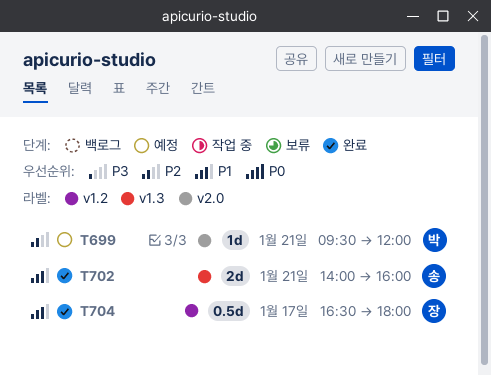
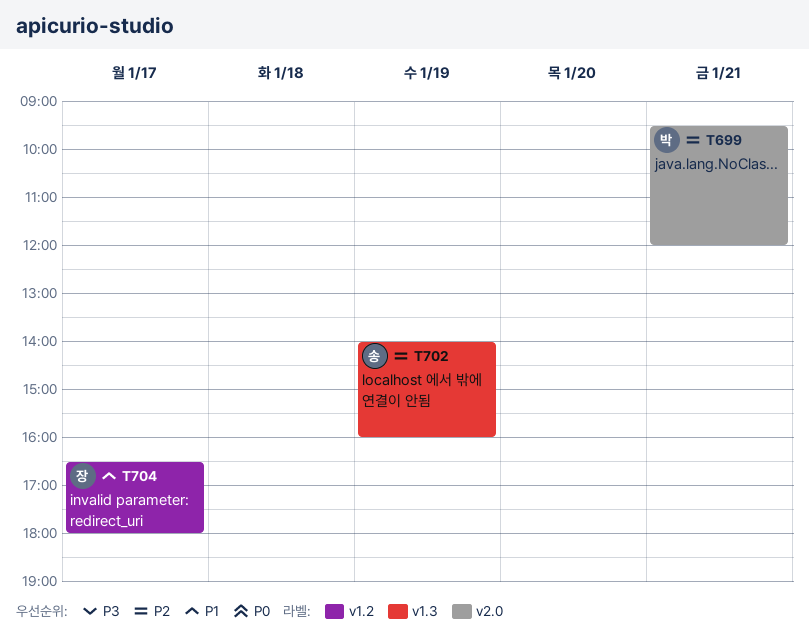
T702, priority: P1 -> P2
T702, day: Jan 21 -> Jan 19

